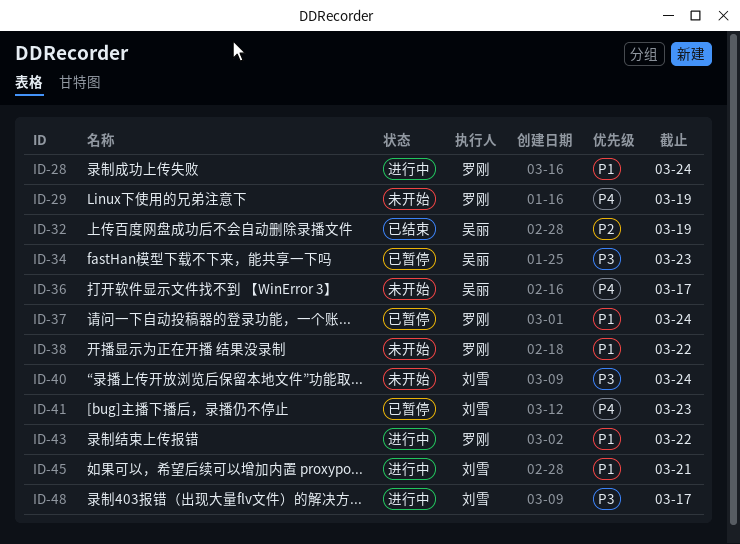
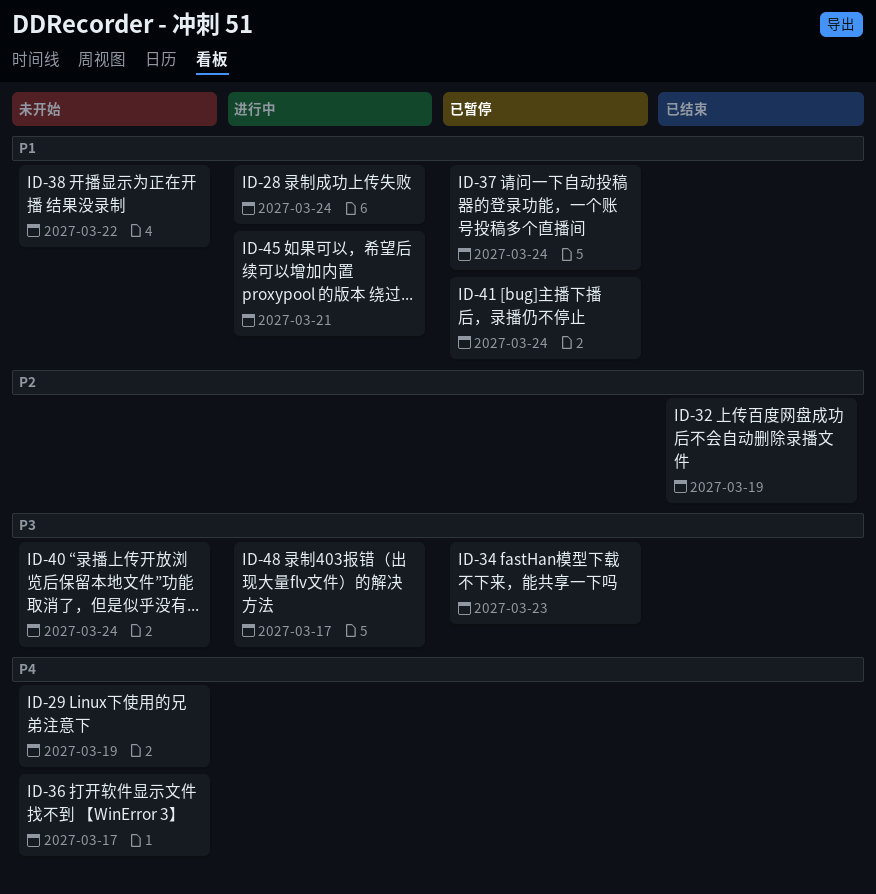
ID-41, priority: P4 -> P1
ID-41, due: Mar 23 -> Mar 24
ID-43: present -> none

